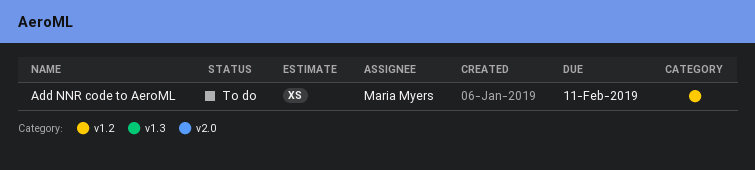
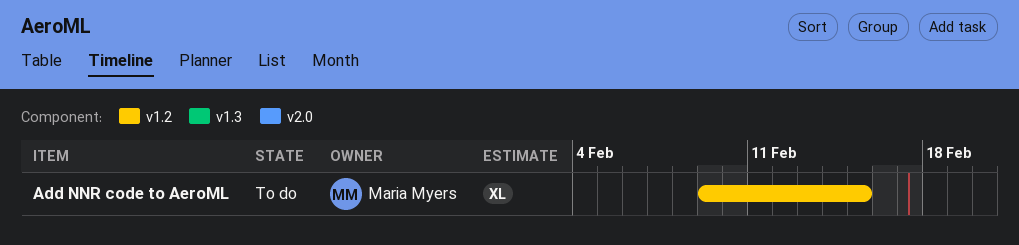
Add NNR code to AeroML, estimate: XS -> XL
Add NNR code to AeroML, due: Feb 11 -> Feb 15

